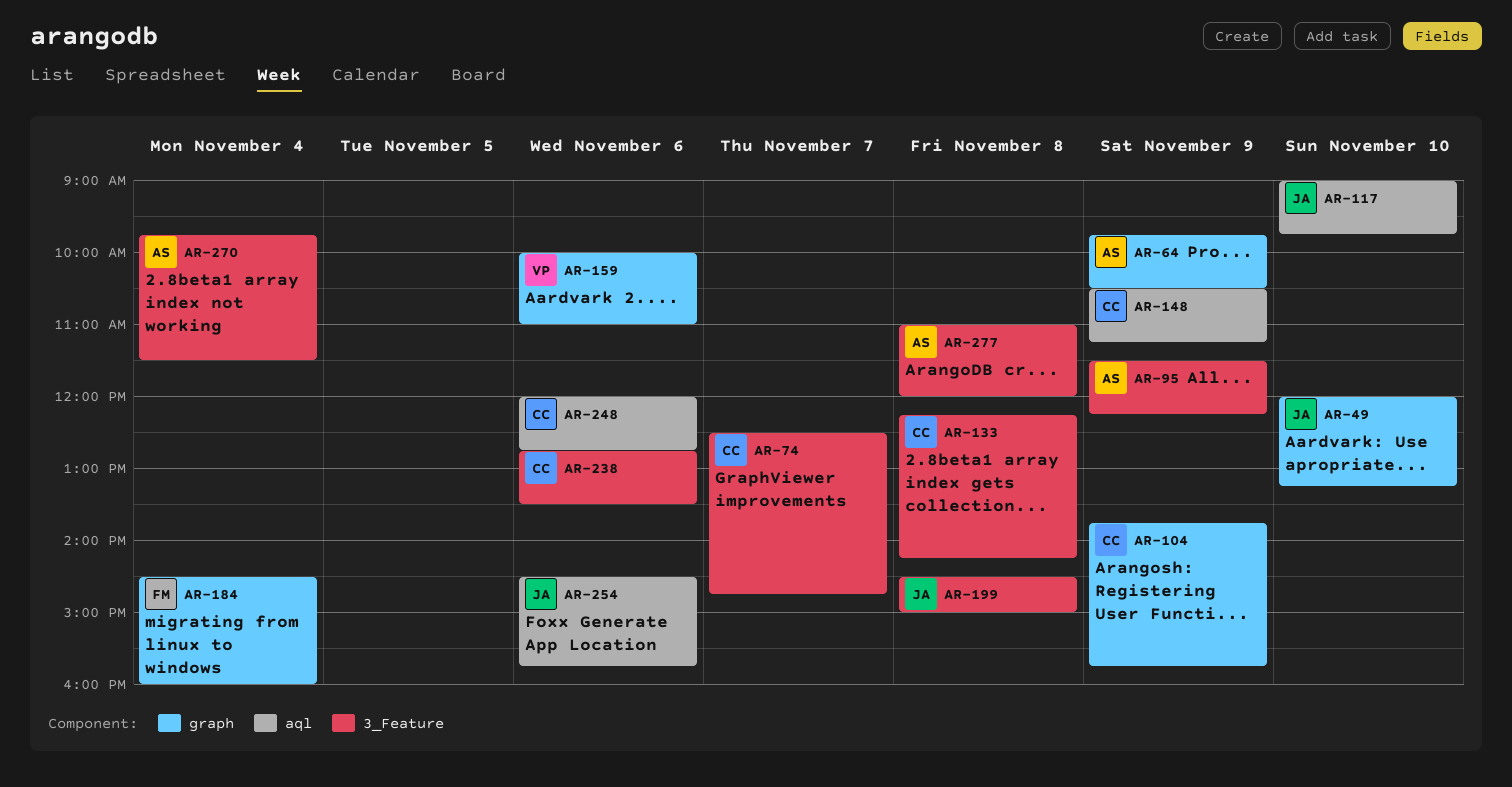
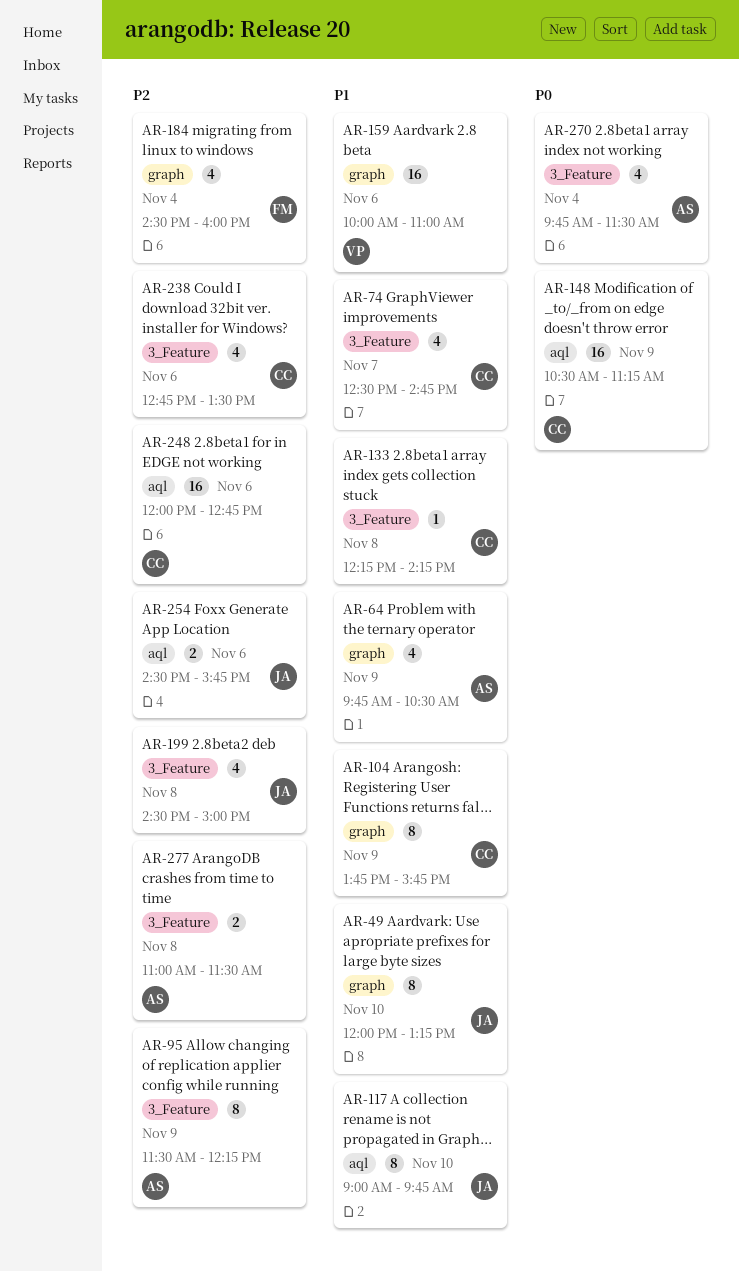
AR-277, ends: 12:00 -> 11:30

